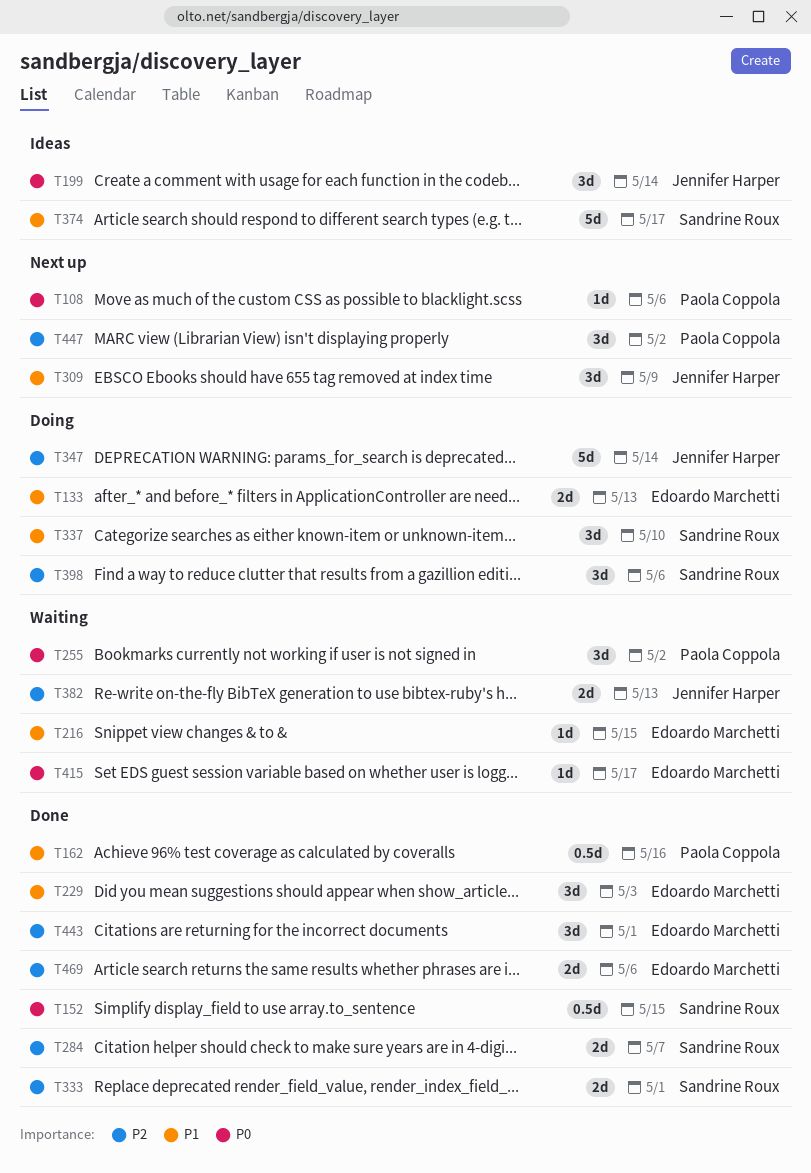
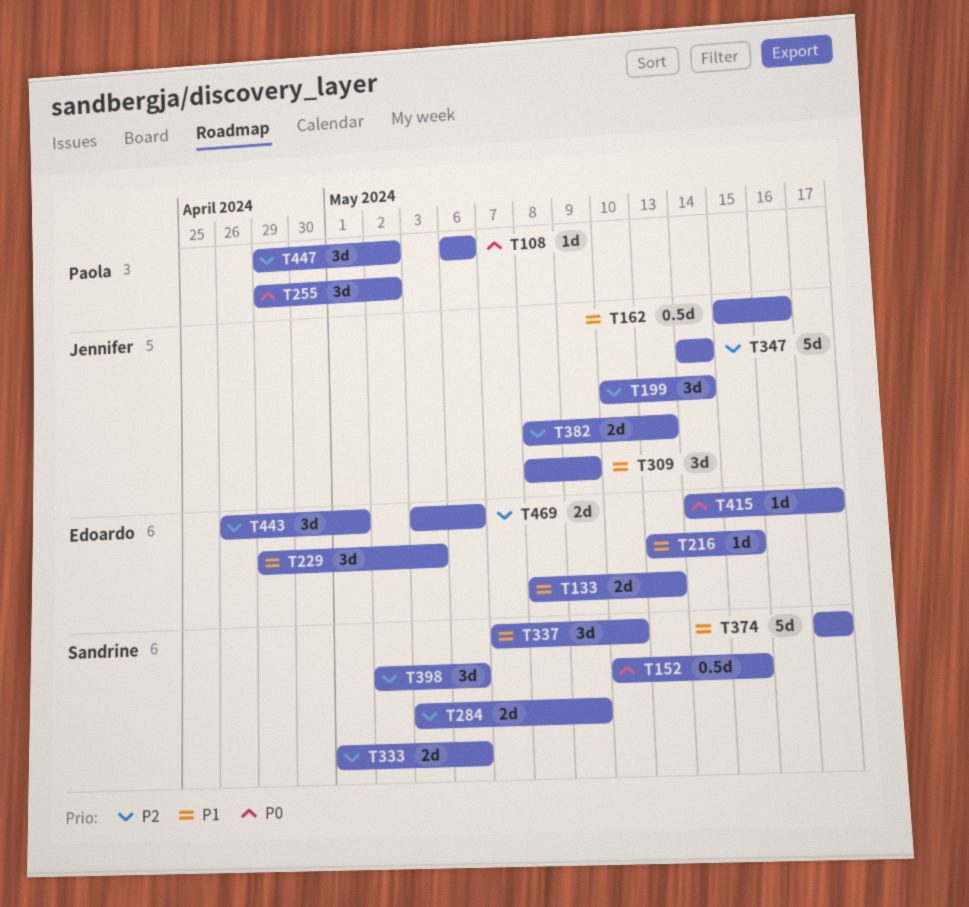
T162, owner: Paola Coppola -> Jennifer Harper
T199, priority: P0 -> P2
T284, due: May 7 -> May 9
T333, due: May 1 -> May 6

